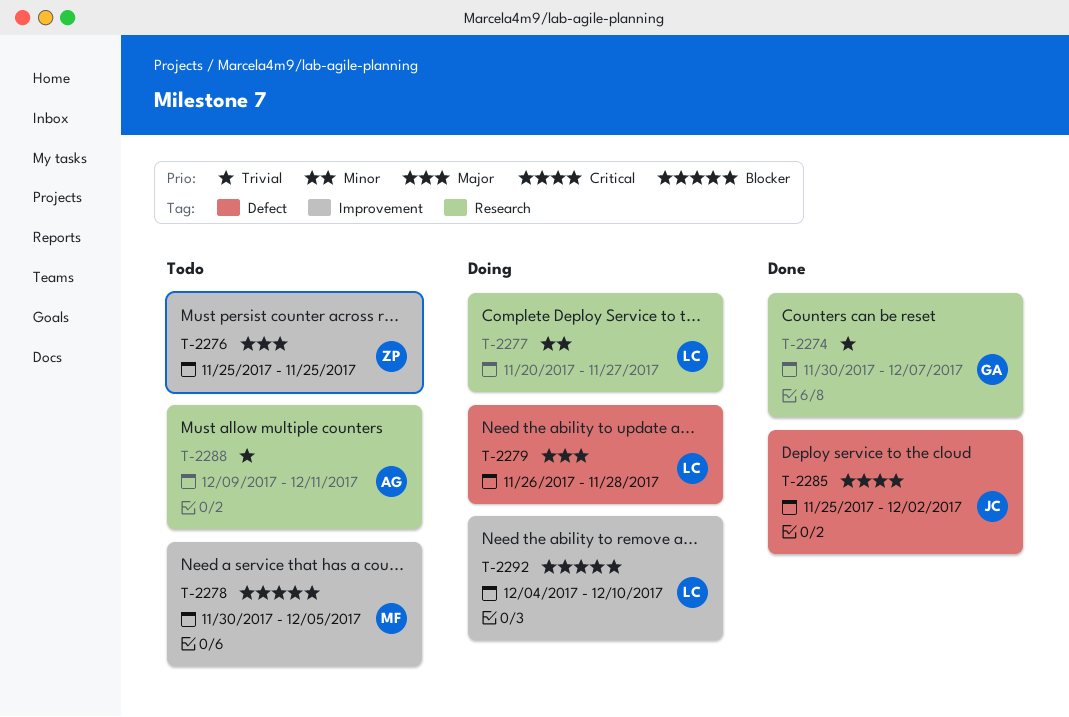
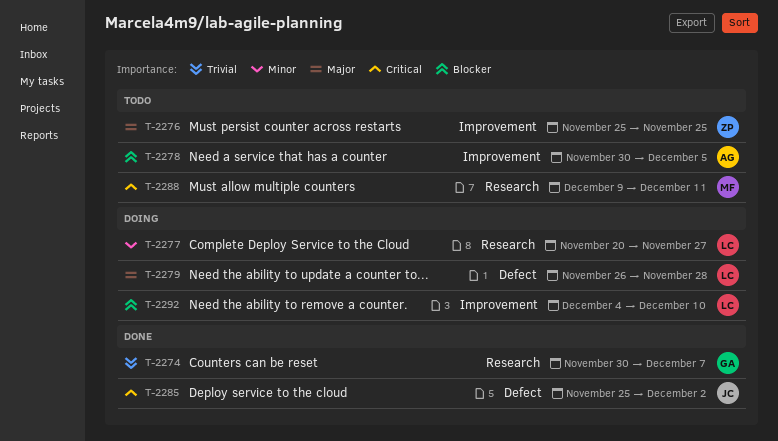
T-2278, owner: MF -> AG
T-2288, owner: AG -> MF
T-2288, priority: Trivial -> Critical

